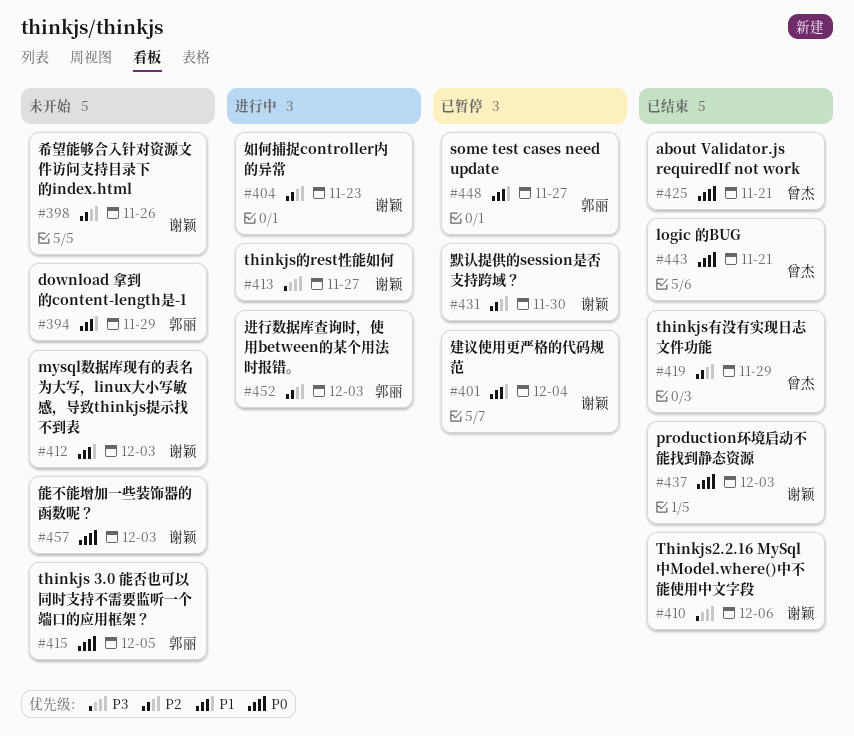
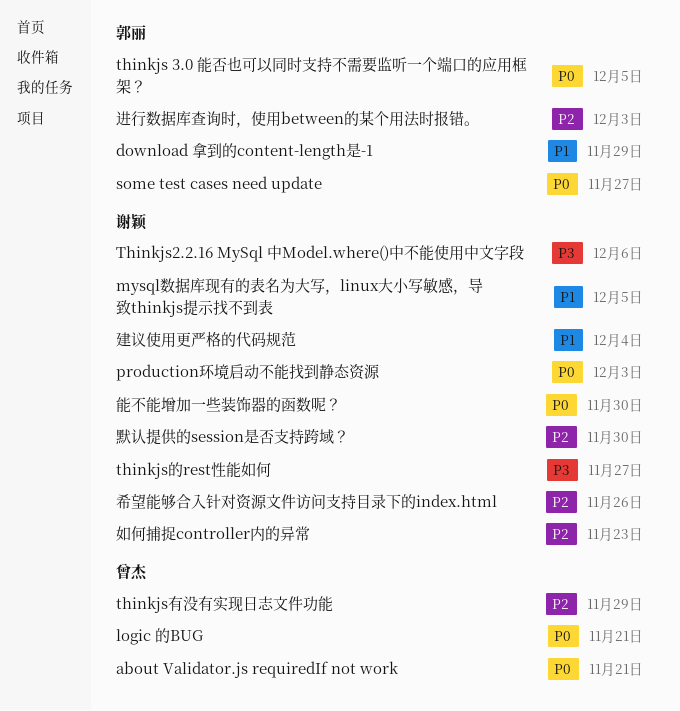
mysql数据库现有的表名为大写，linux大小写敏感，导致thinkjs提示找不到表, due: Dec 3 -> Dec 5
some test cases need update, priority: P1 -> P0
能不能增加一些装饰器的函数呢？, due: Dec 3 -> Nov 30

